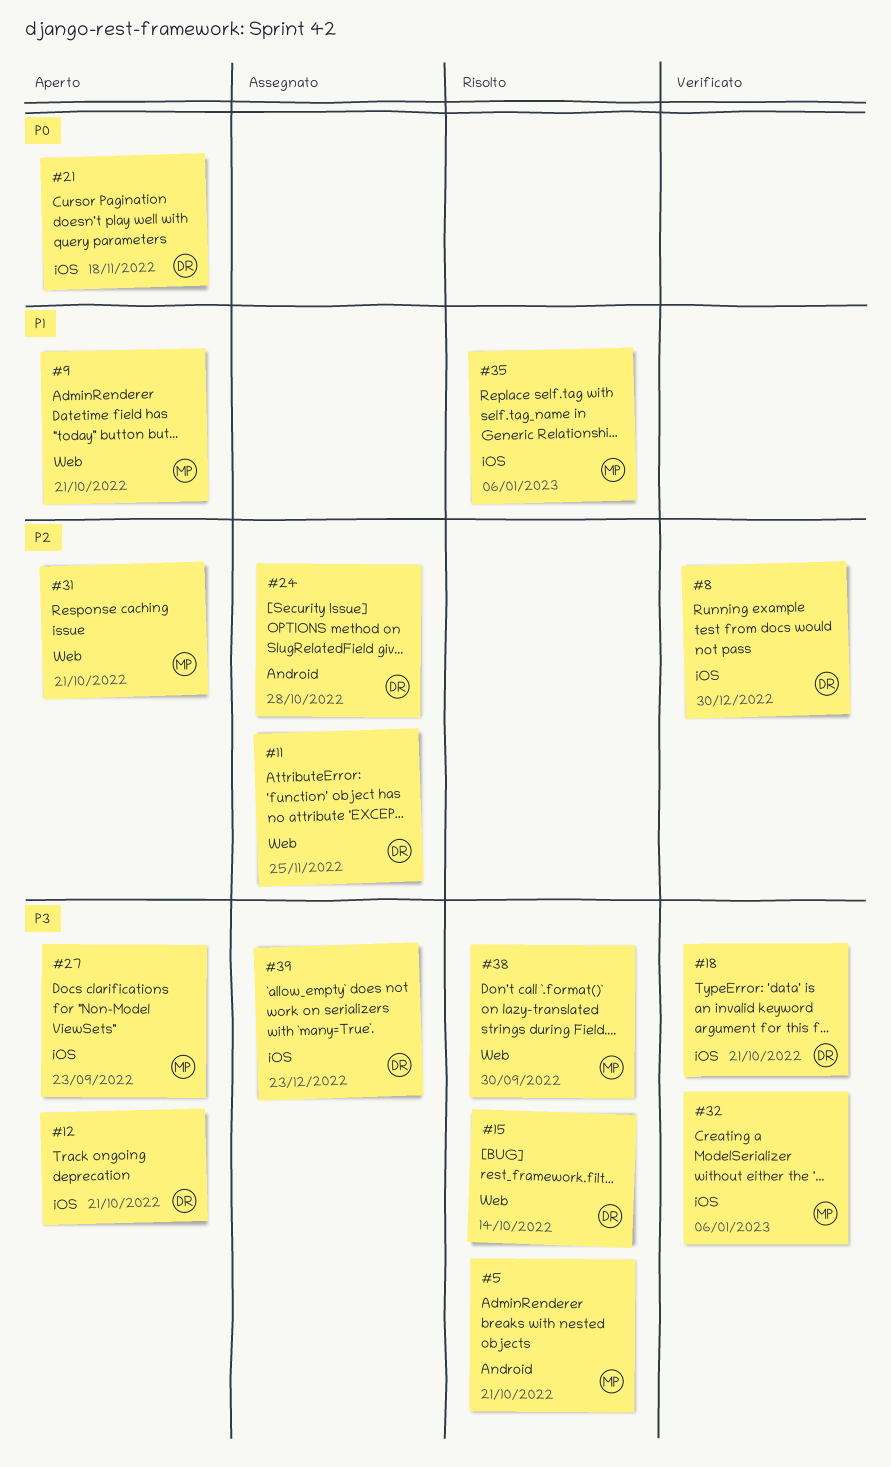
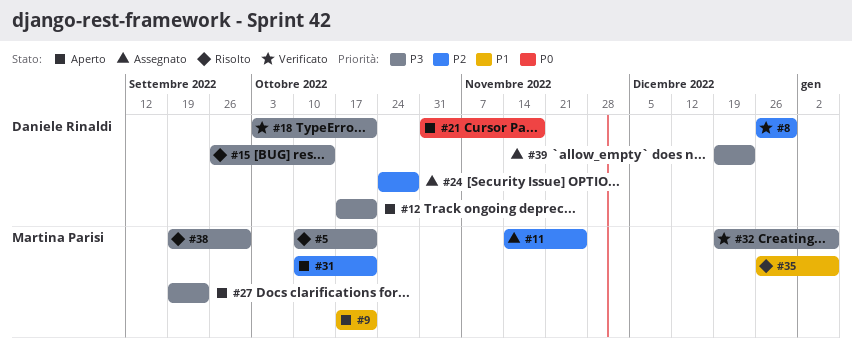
#11, owner: Daniele Rinaldi -> Martina Parisi

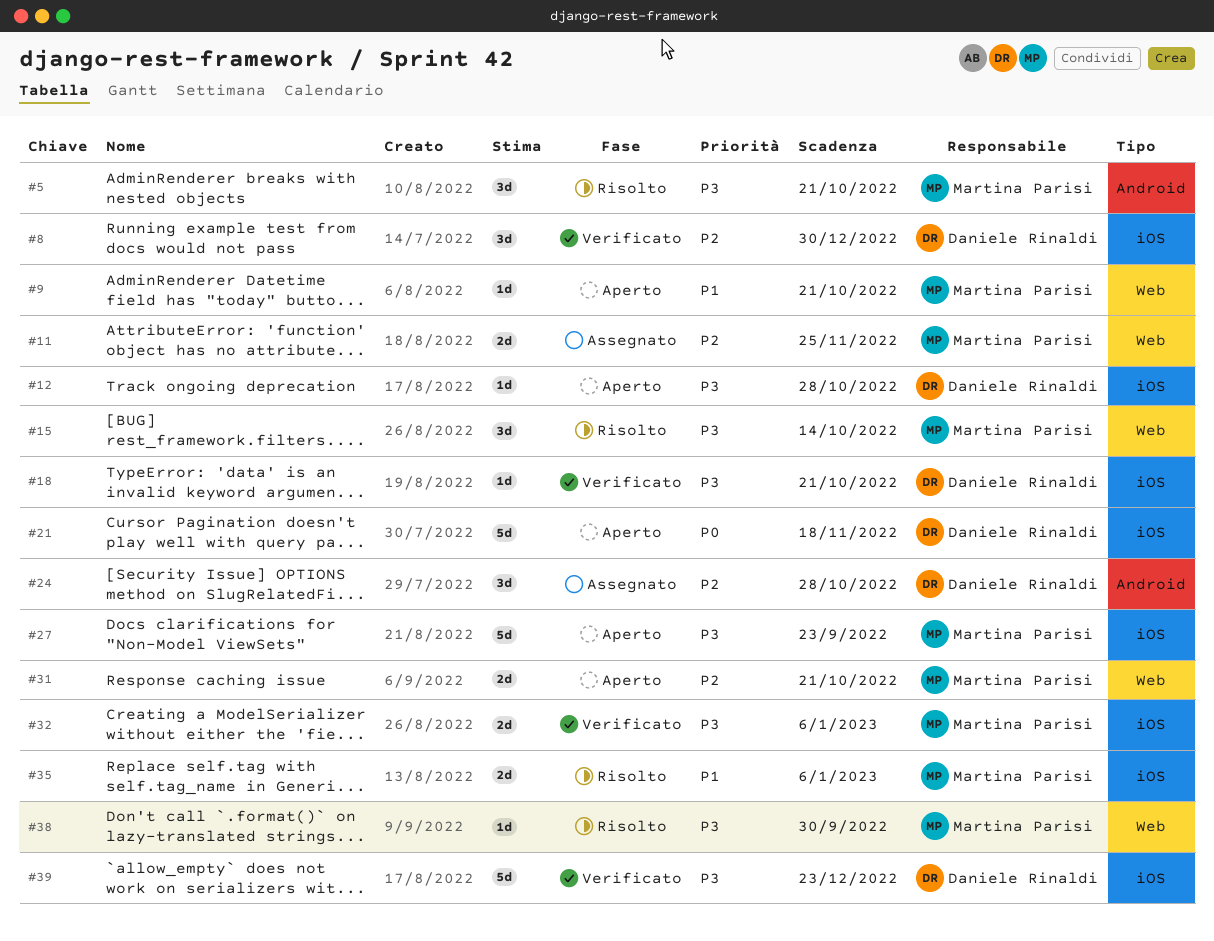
#12, due: Oct 21 -> Oct 28
#15, owner: Daniele Rinaldi -> Martina Parisi
#39, status: Assegnato -> Verificato

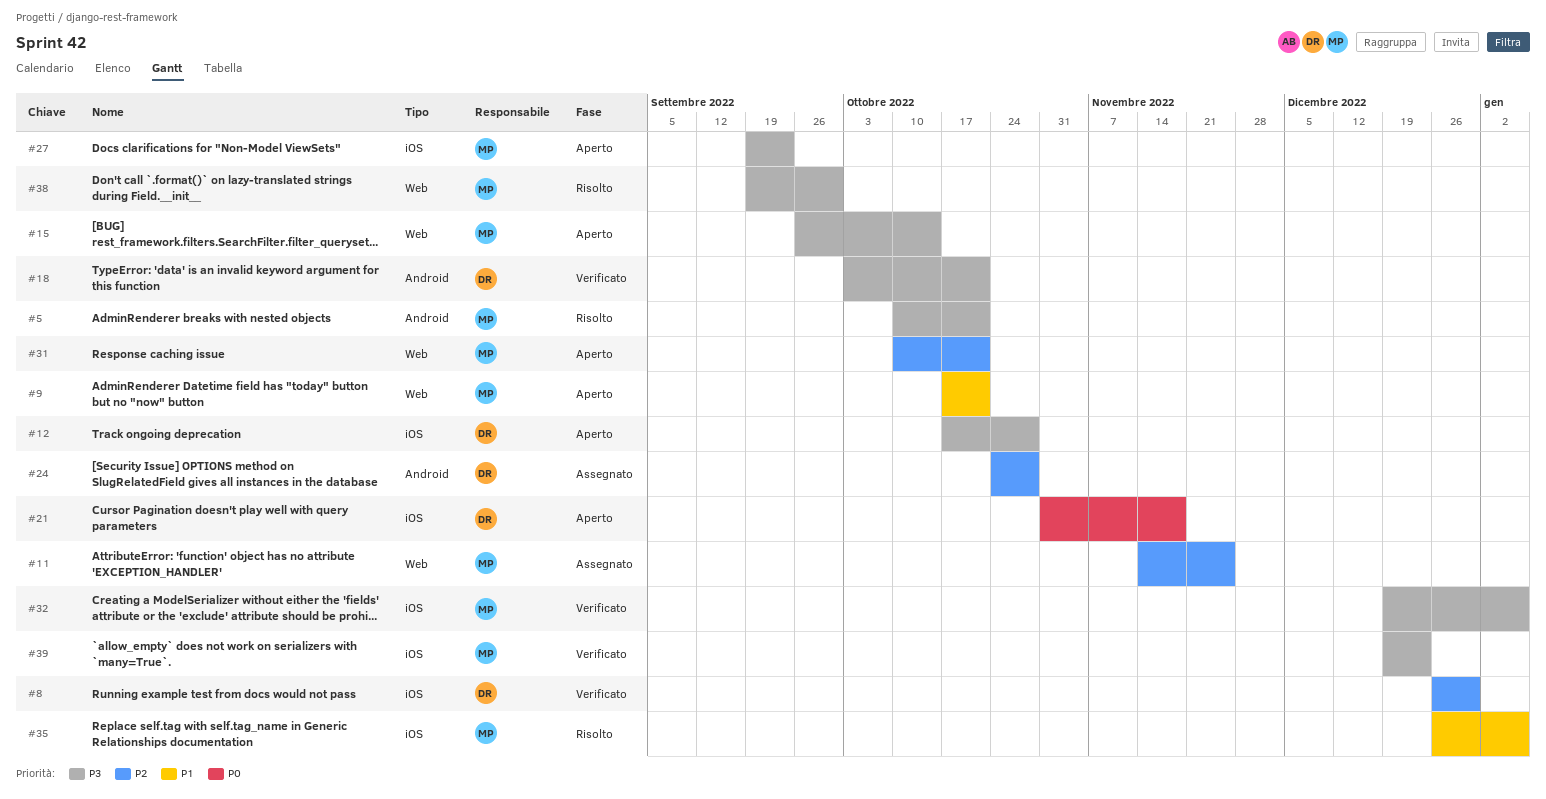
#15, status: Risolto -> Aperto
#18, label: iOS -> Android
#39, owner: Daniele Rinaldi -> Martina Parisi

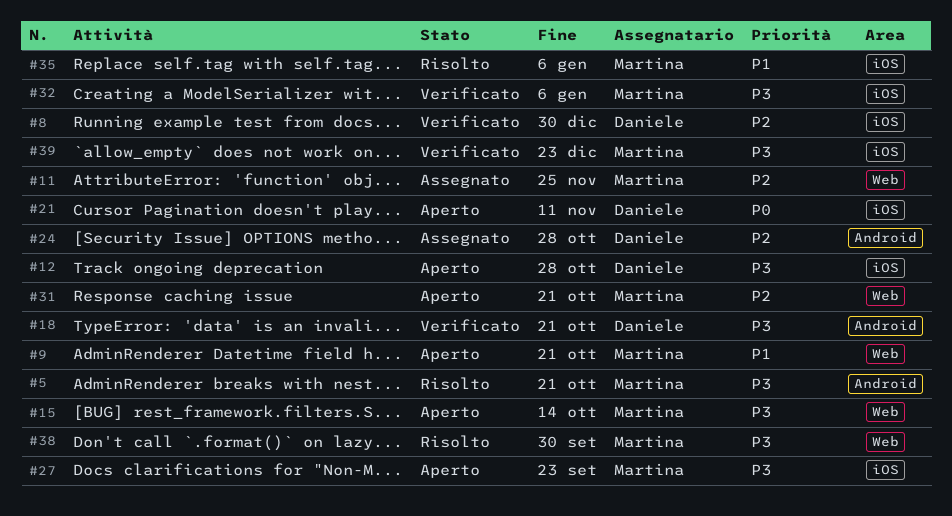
#21, due: Nov 18 -> Nov 11

